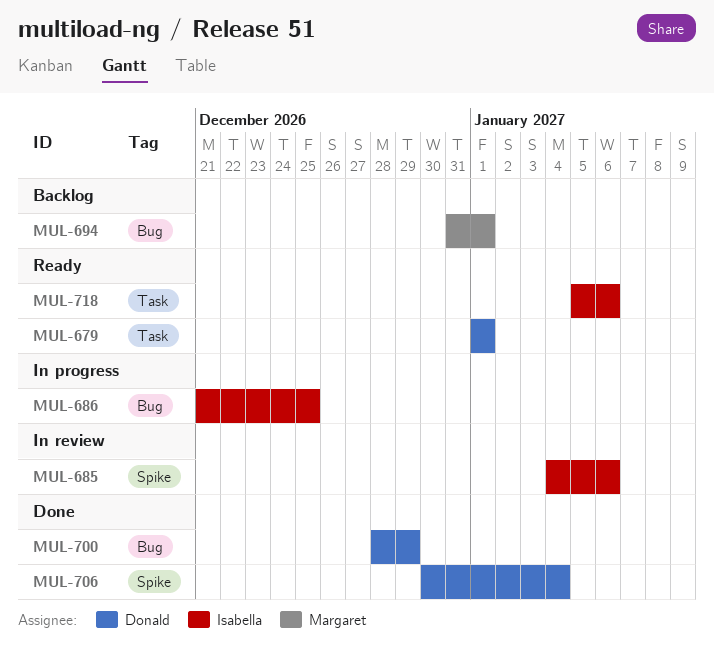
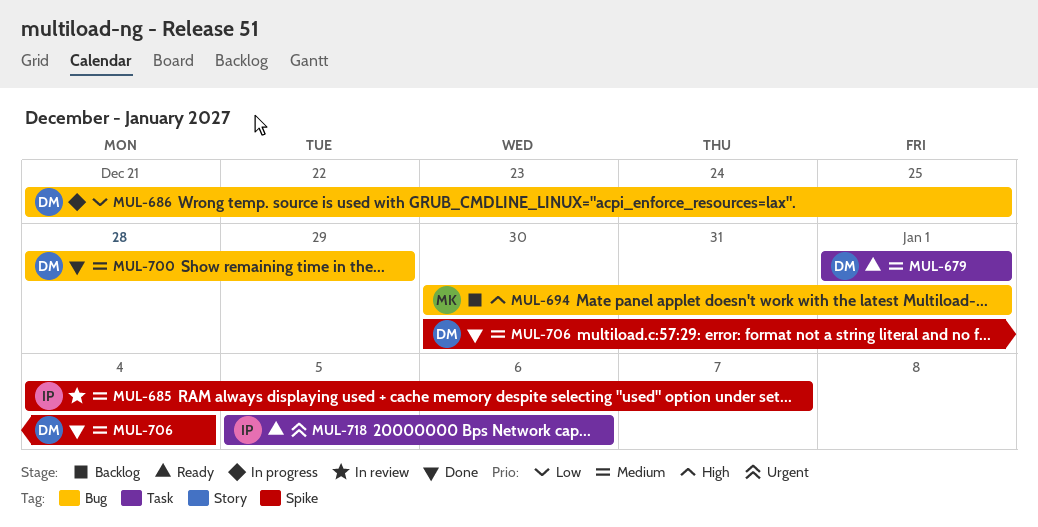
MUL-685, due: Jan 6 -> Jan 7
MUL-686, owner: Isabella -> Donald
MUL-694, start: Dec 31 -> Dec 30

